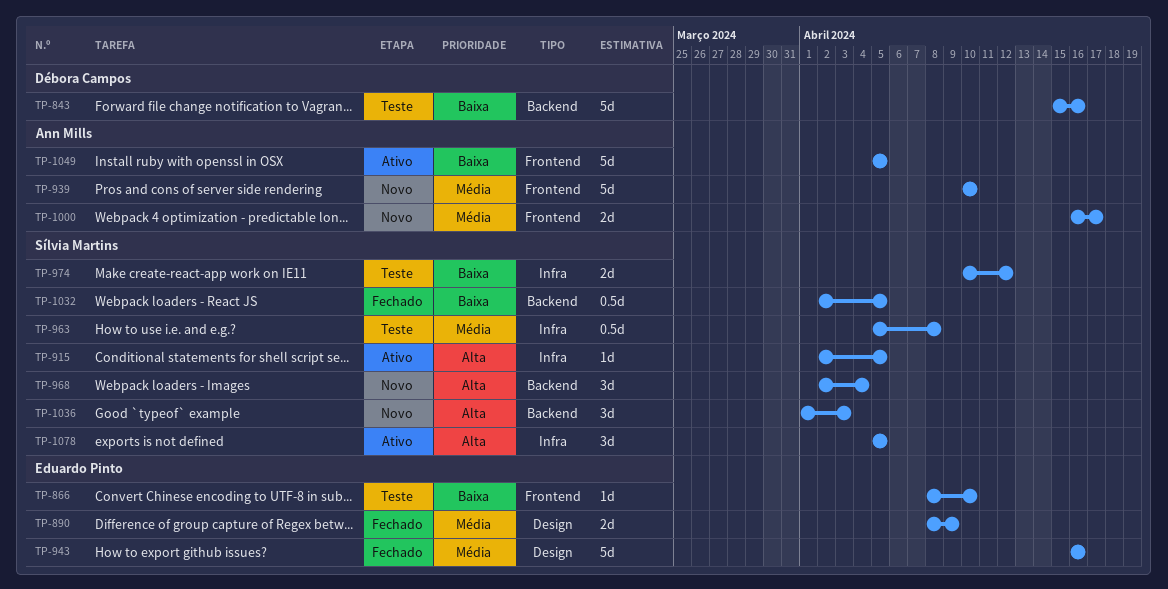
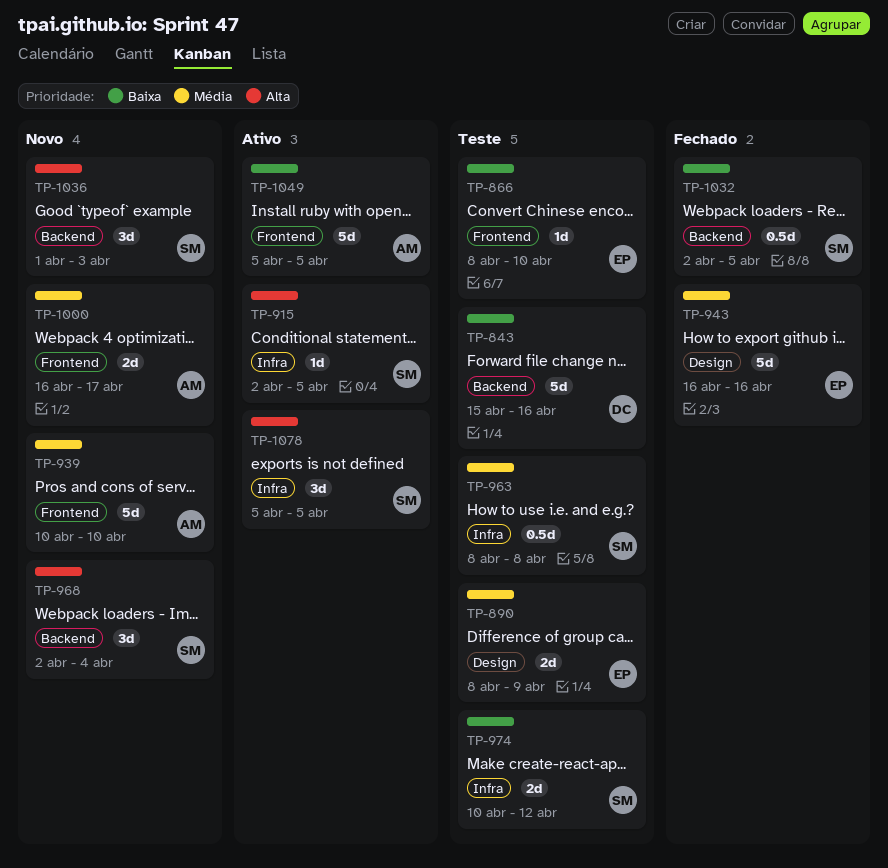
TP-890, status: Fechado -> Teste
TP-963, start: Apr 5 -> Apr 8

